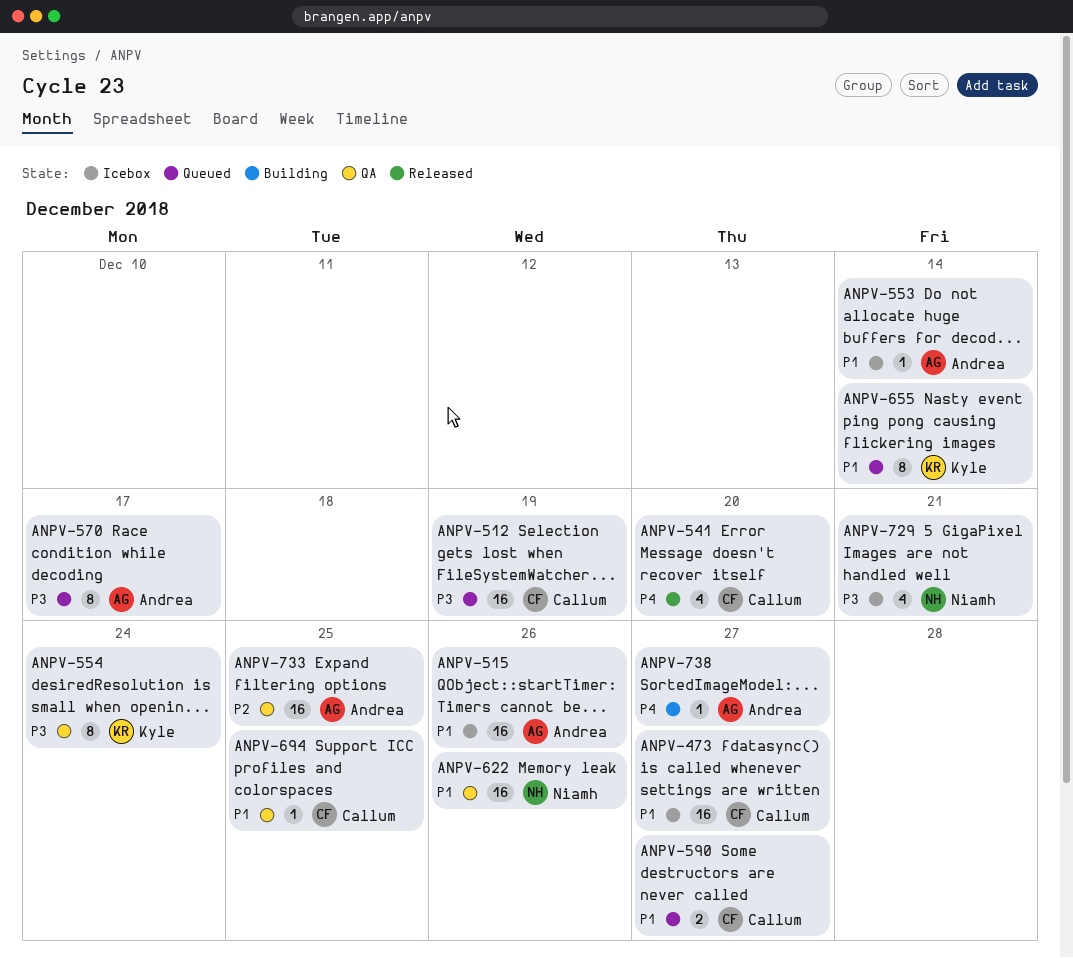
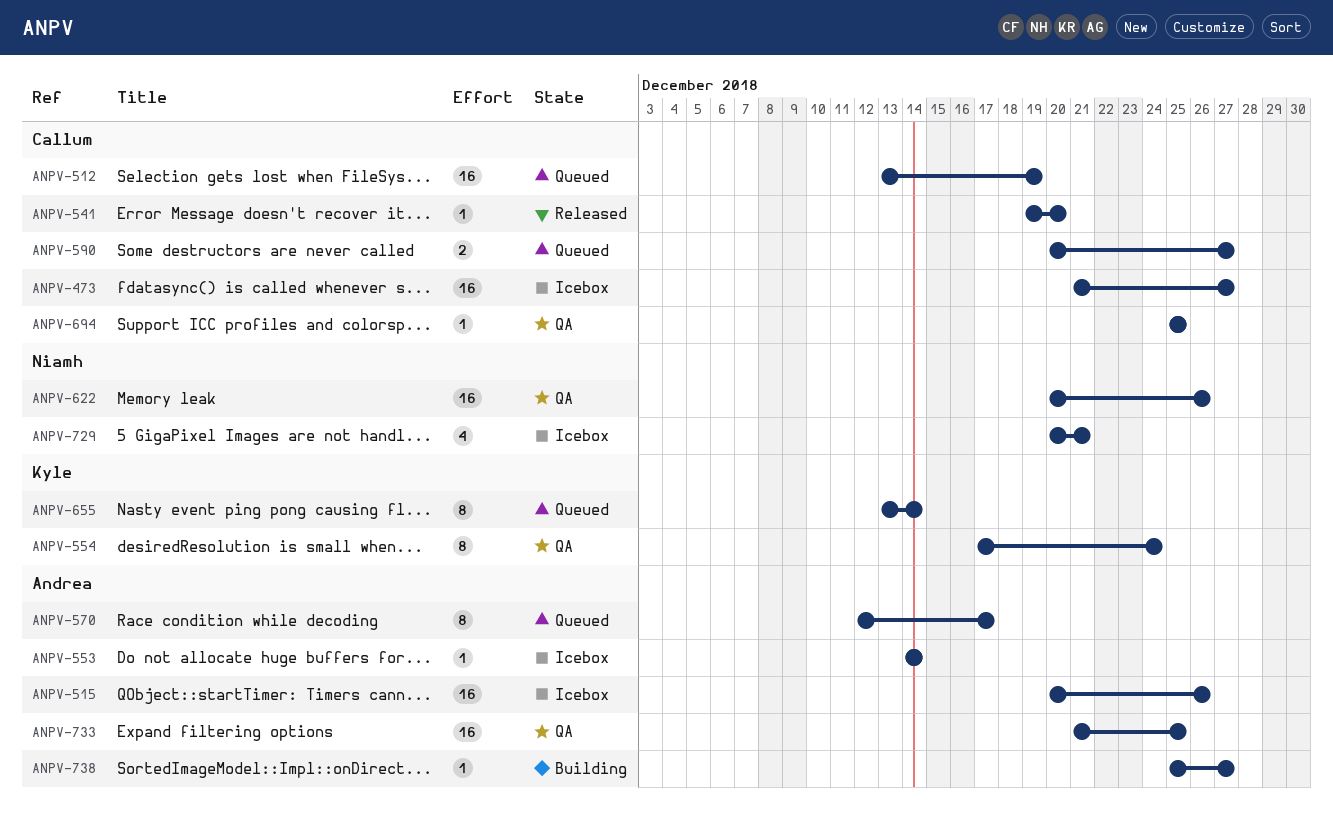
ANPV-541, estimate: 4 -> 1

